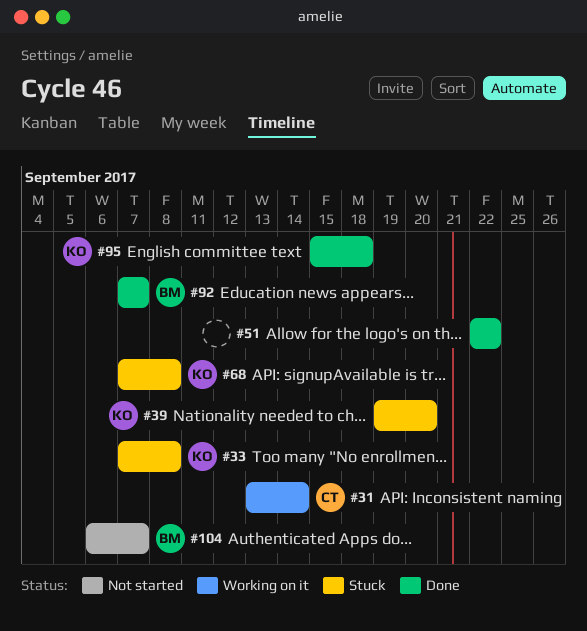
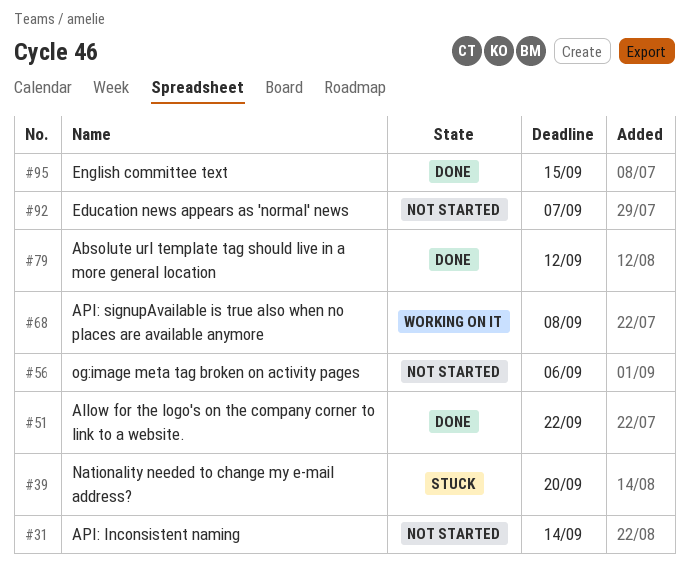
#31, status: Working on it -> Not started
#33: present -> none
#56: none -> present
#68, status: Stuck -> Working on it
#79: none -> present
#92, status: Done -> Not started
#95, due: Sep 18 -> Sep 15
#104: present -> none

